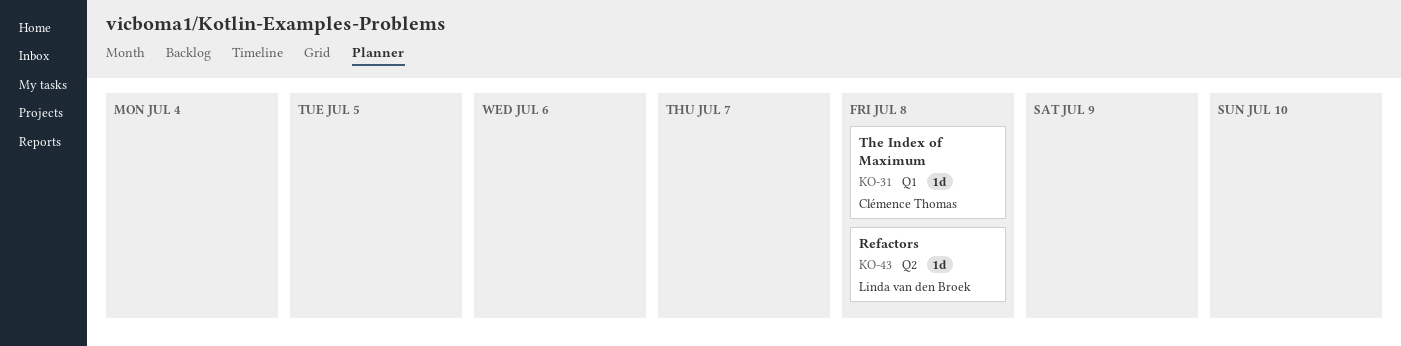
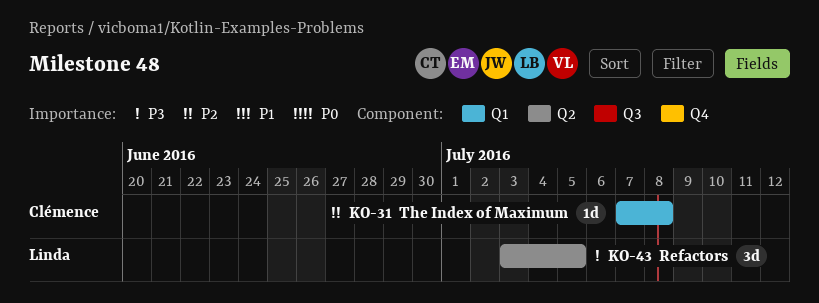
KO-43, estimate: 1d -> 3d
KO-43, due: Jul 8 -> Jul 5

